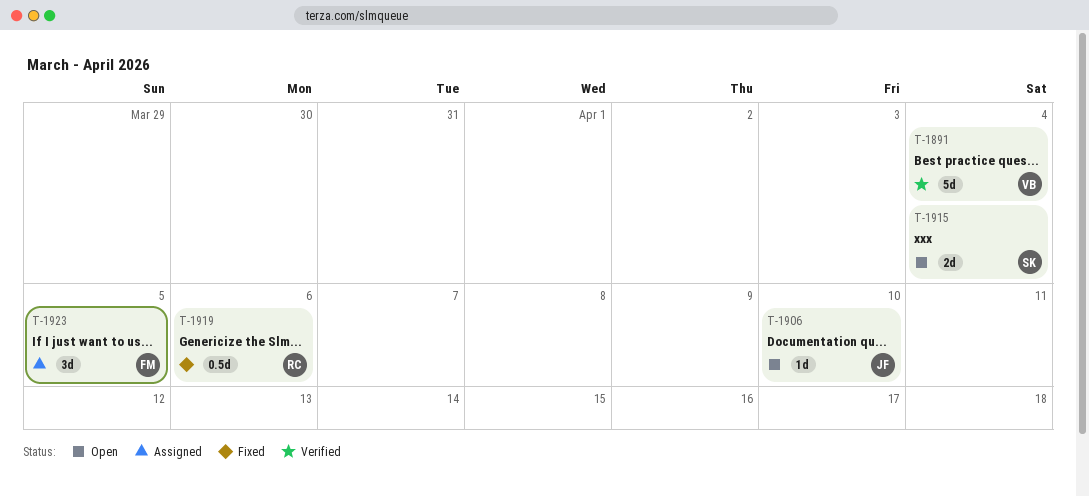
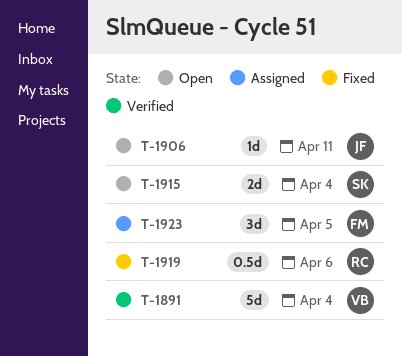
T-1906, due: Apr 10 -> Apr 11

